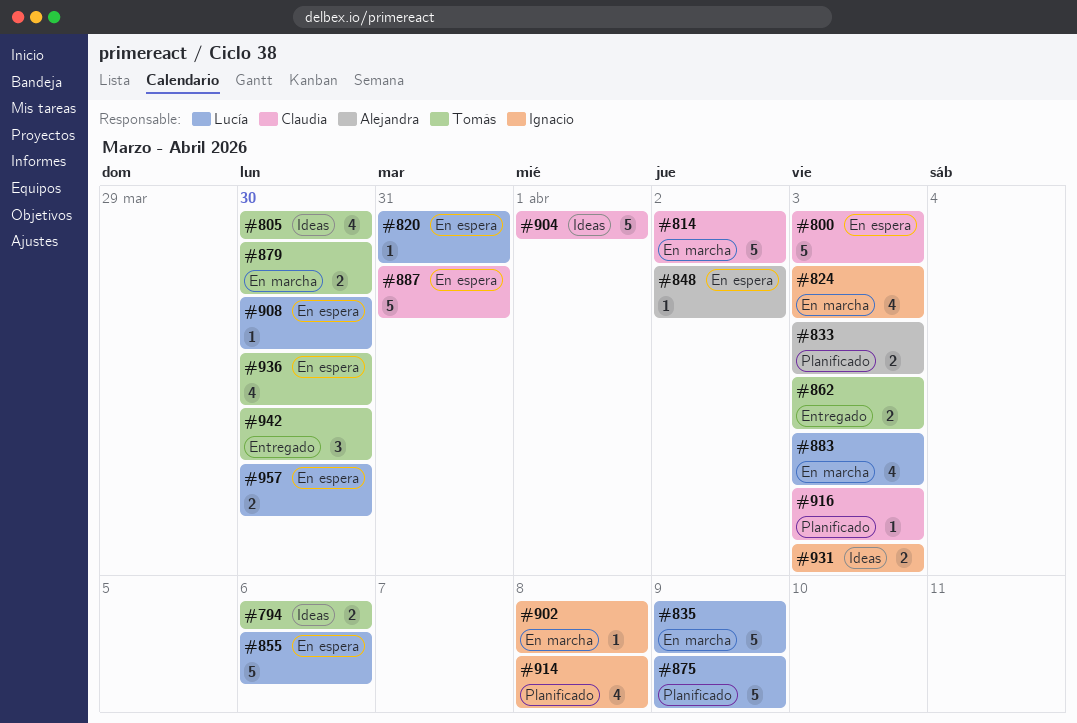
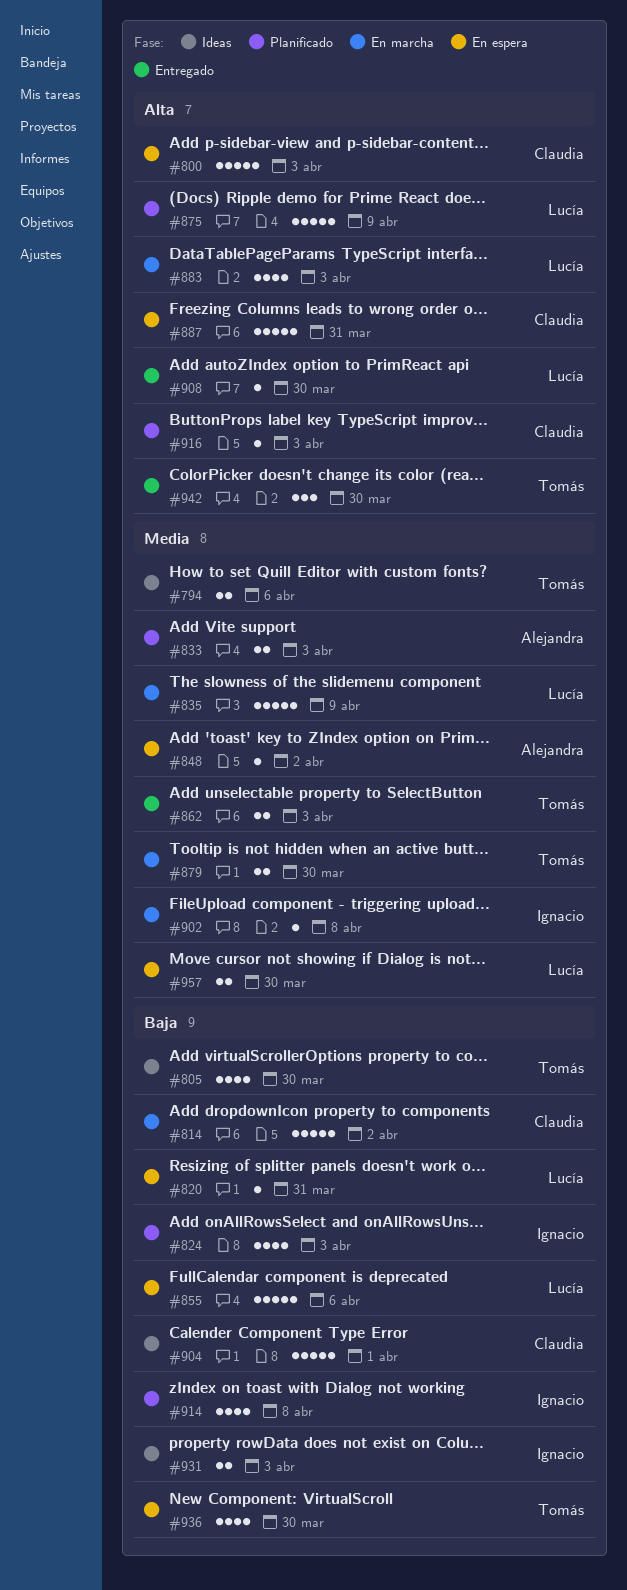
#824, status: En marcha -> Planificado
#908, status: En espera -> Entregado

